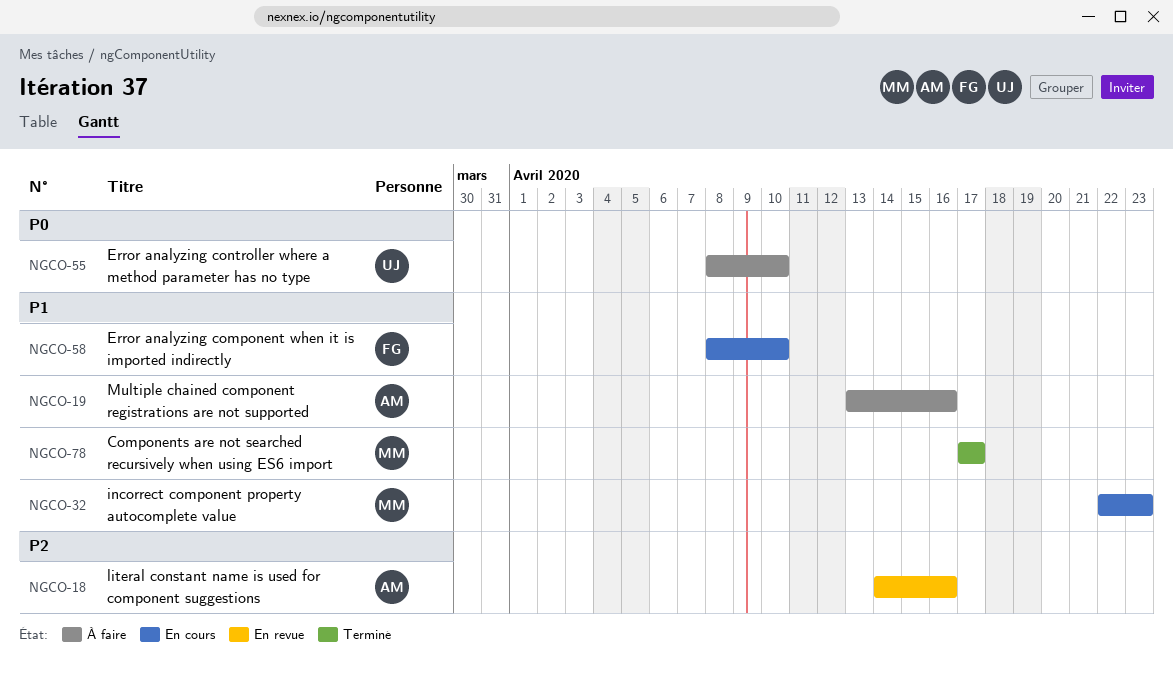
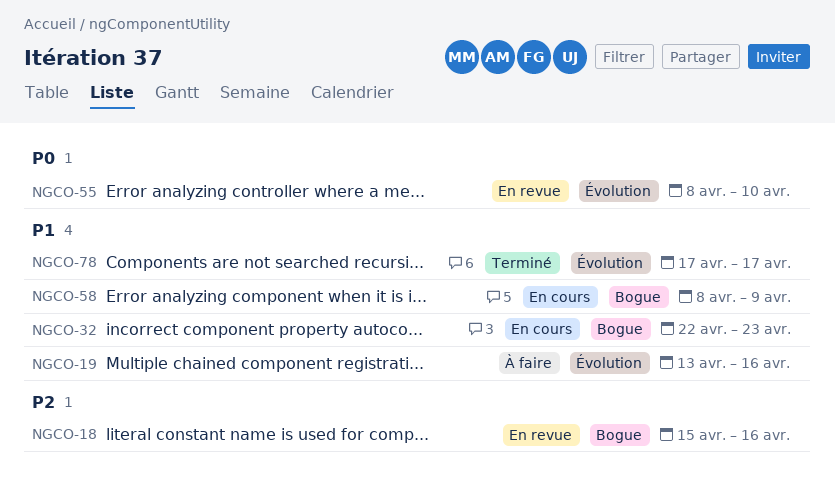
NGCO-18, start: Apr 14 -> Apr 15
NGCO-55, status: À faire -> En revue
NGCO-58, due: Apr 10 -> Apr 9

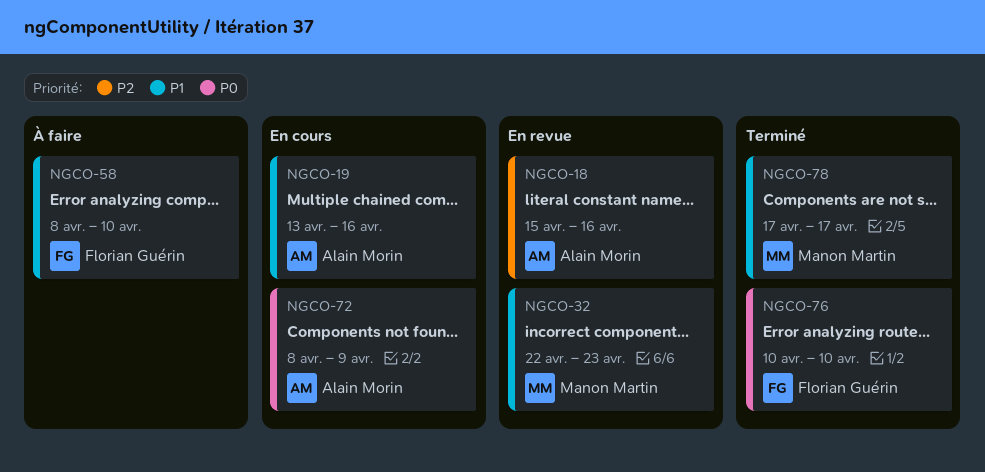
NGCO-19, status: À faire -> En cours
NGCO-32, status: En cours -> En revue
NGCO-55: present -> none
NGCO-58, status: En cours -> À faire
NGCO-58, due: Apr 9 -> Apr 10
NGCO-72: none -> present
NGCO-76: none -> present

